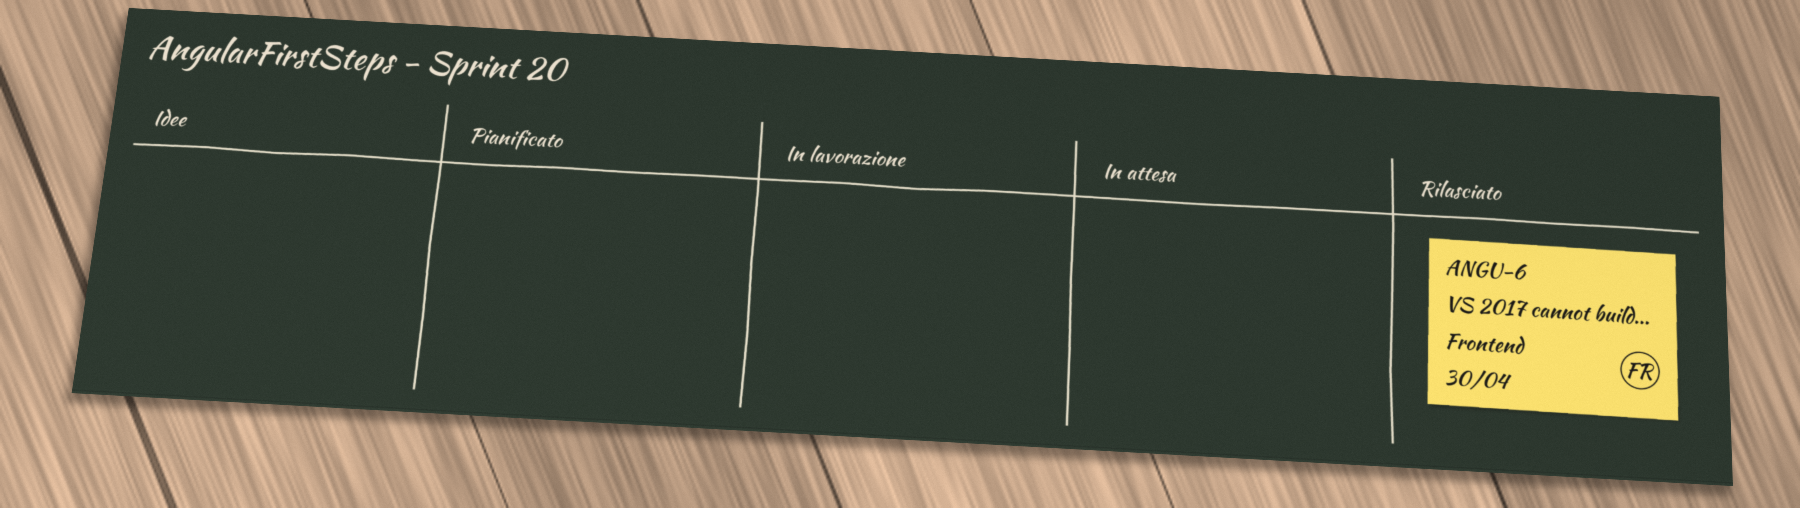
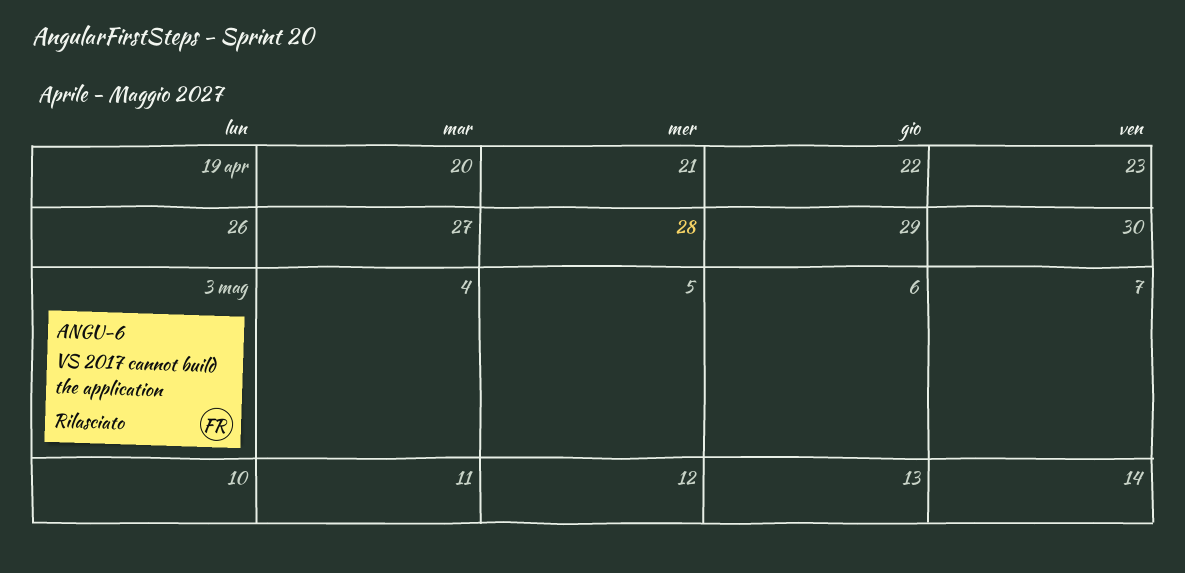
ANGU-6, due: Apr 30 -> May 3

